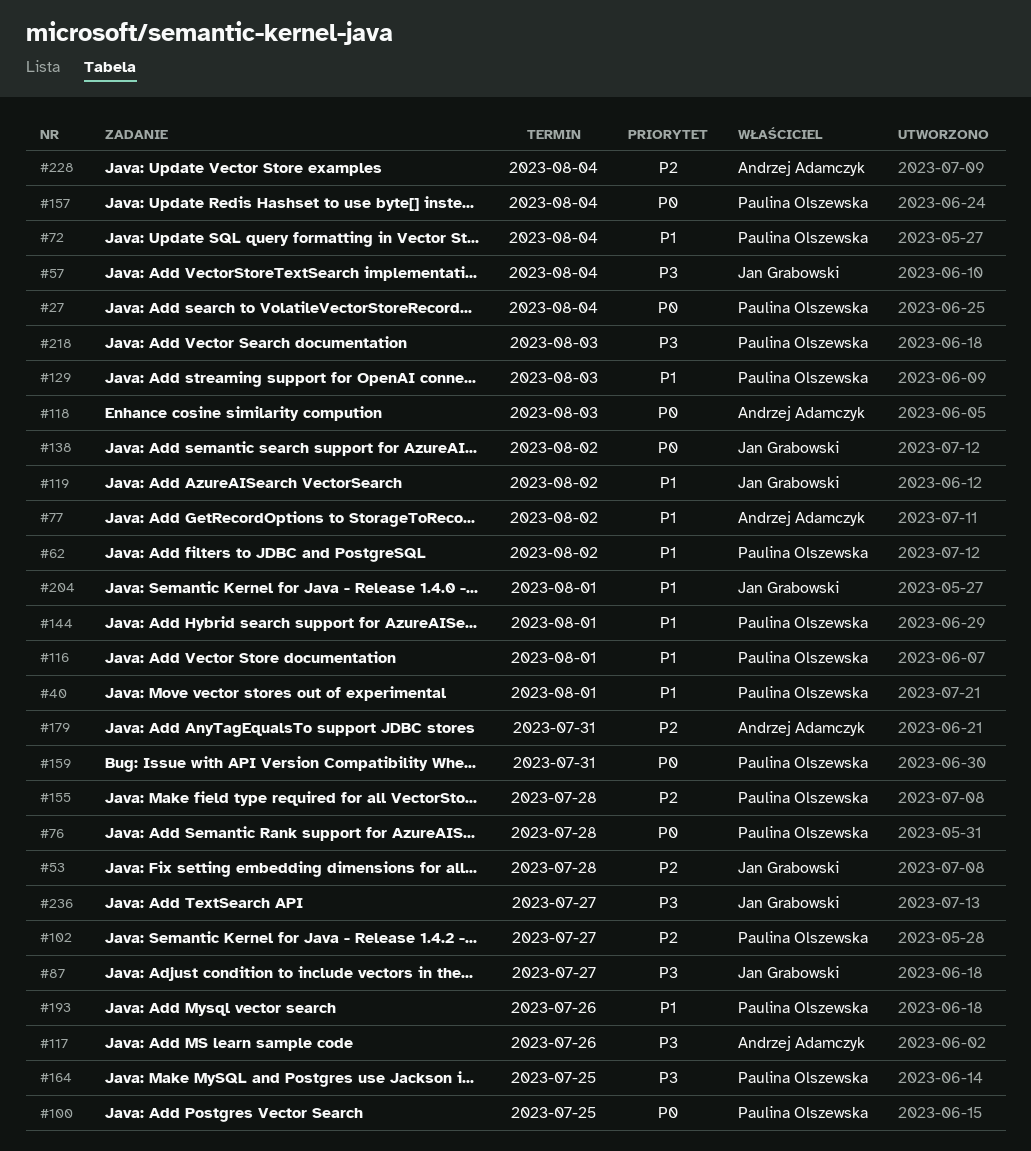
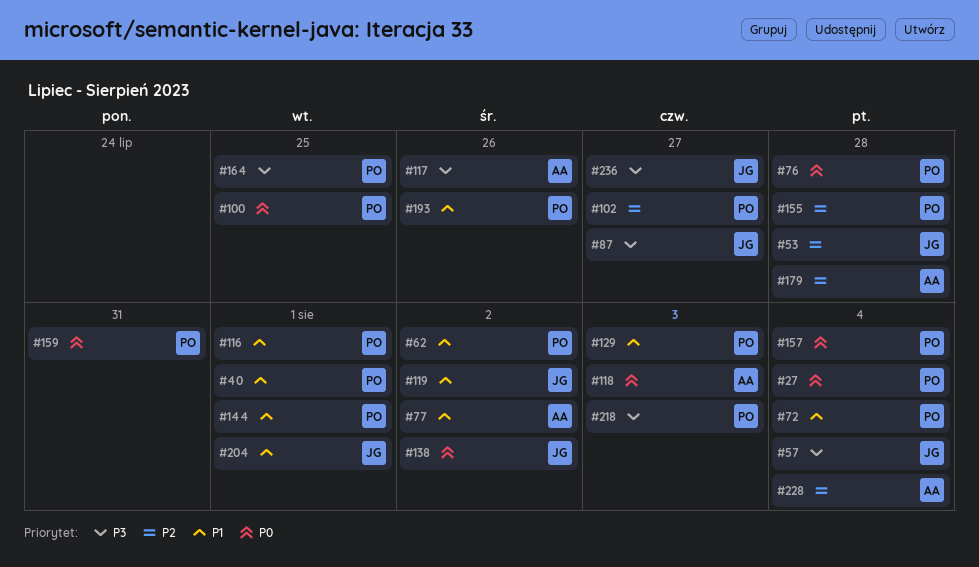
#179, due: Jul 31 -> Jul 28

